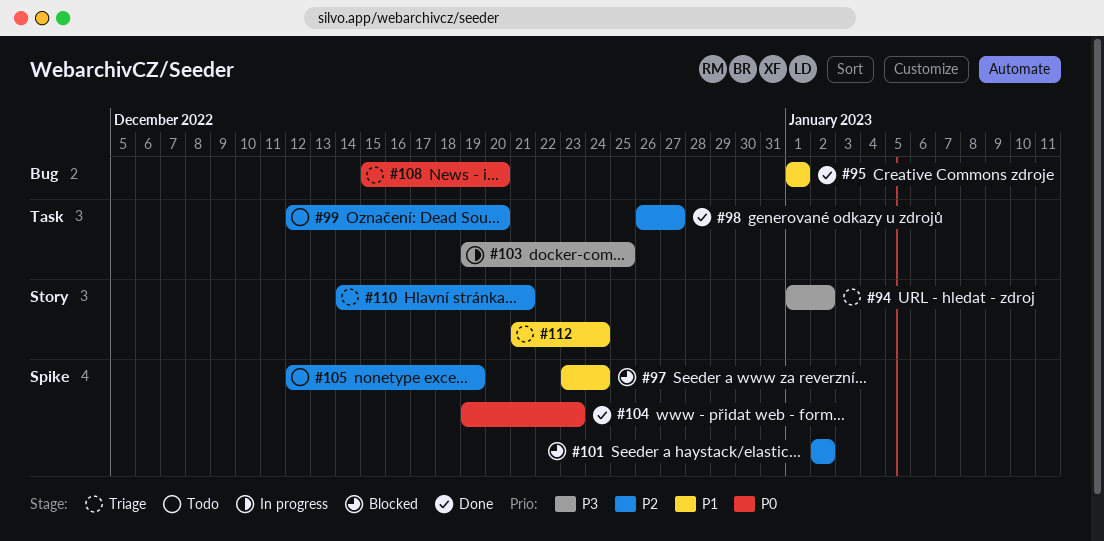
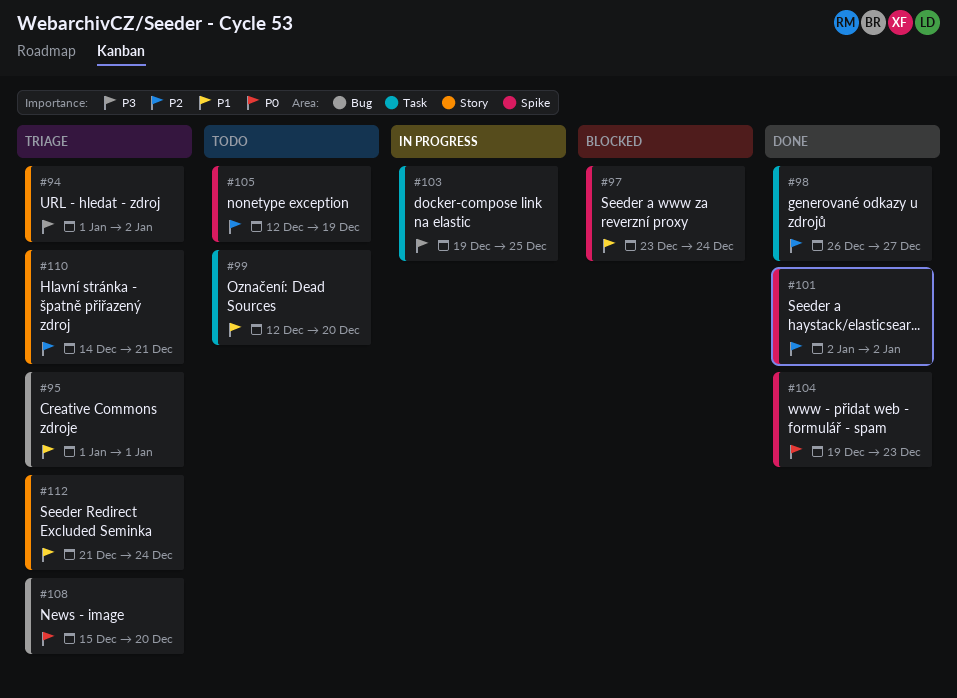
#95, status: Done -> Triage
#99, priority: P2 -> P1
#101, status: Blocked -> Done

